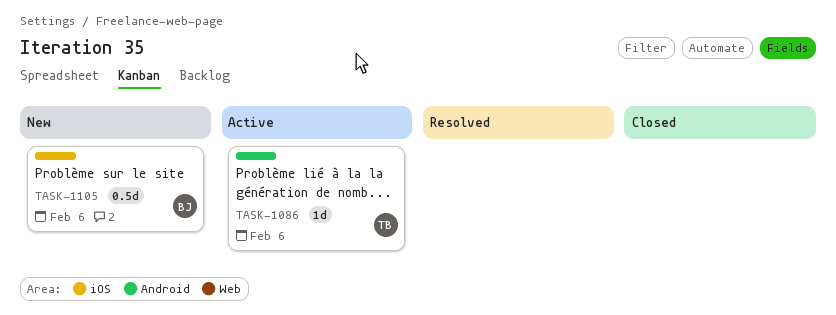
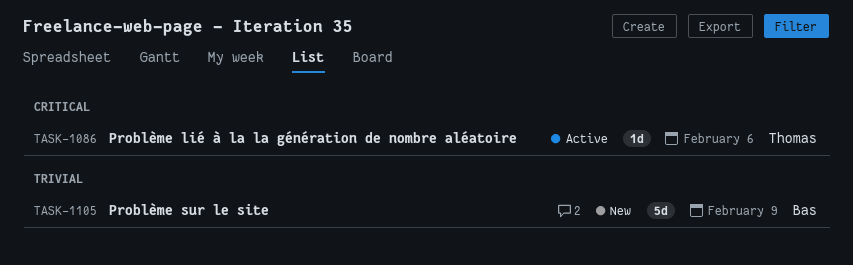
TASK-1105, estimate: 0.5d -> 5d
TASK-1105, due: Feb 6 -> Feb 9

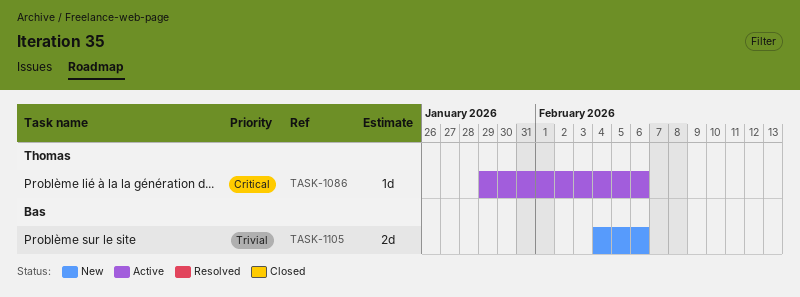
TASK-1105, estimate: 5d -> 2d
TASK-1105, due: Feb 9 -> Feb 6

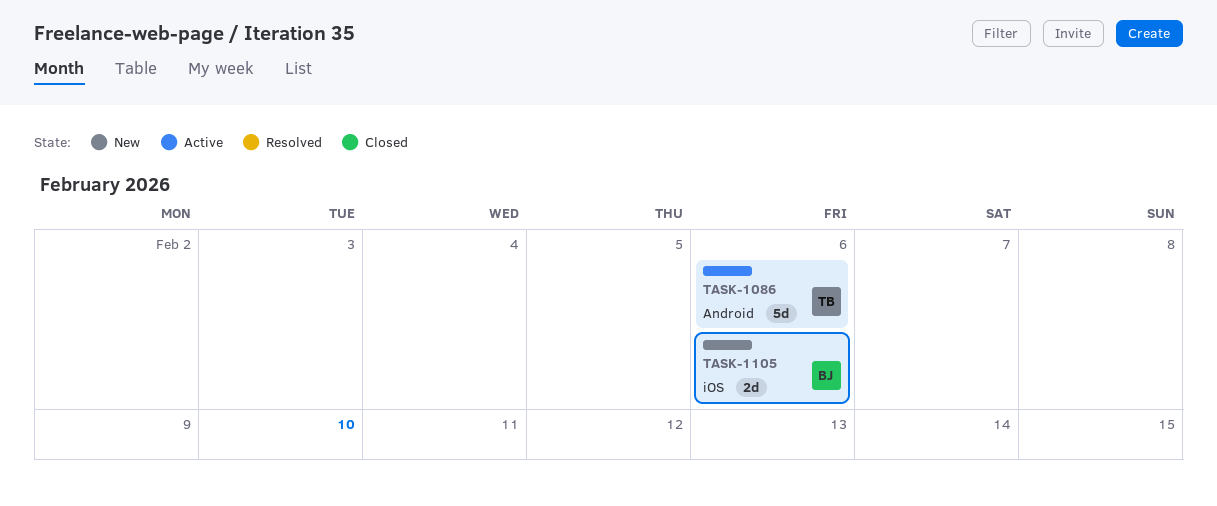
TASK-1086, estimate: 1d -> 5d

